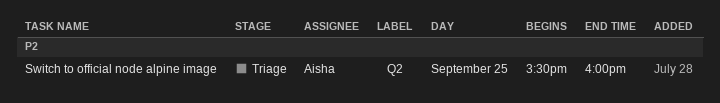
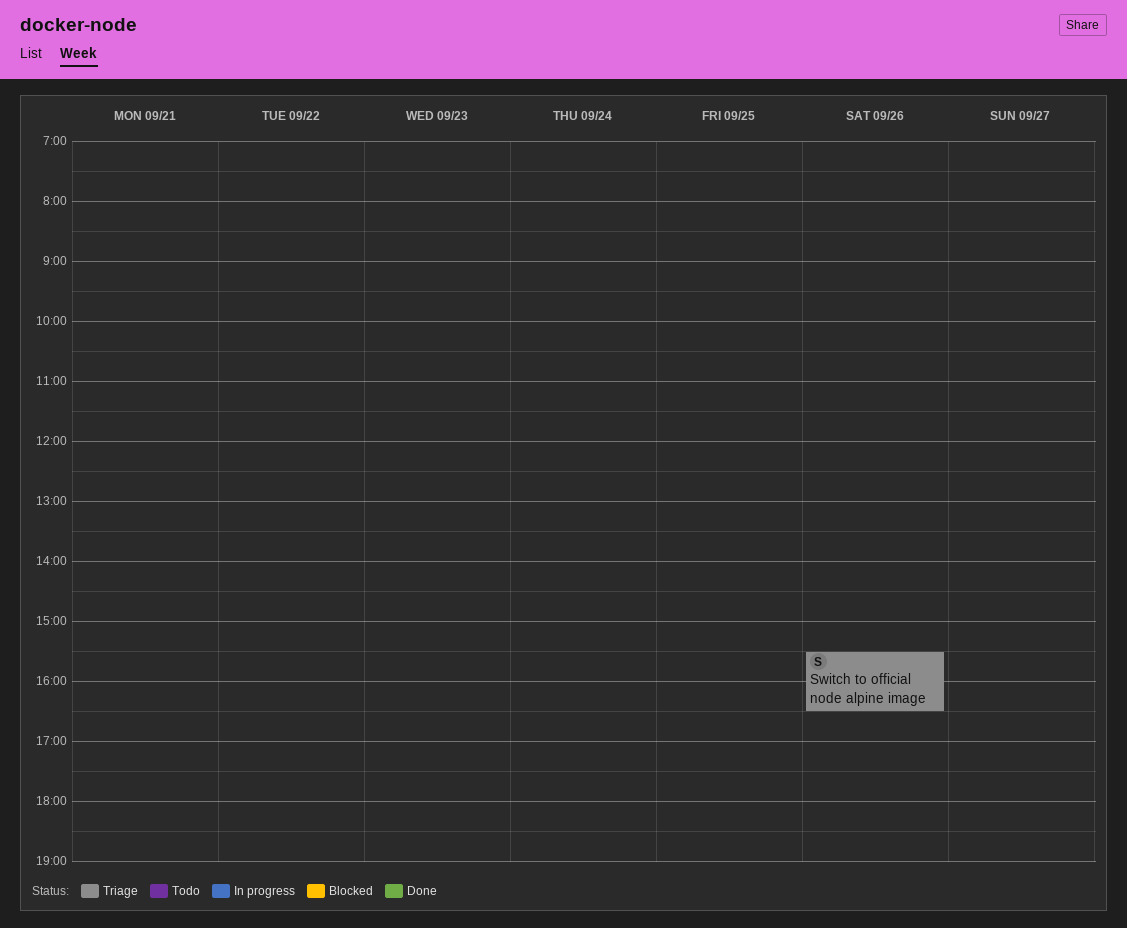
Switch to official node alpine image, day: Sep 25 -> Sep 26
Switch to official node alpine image, ends: 16:00 -> 16:30

